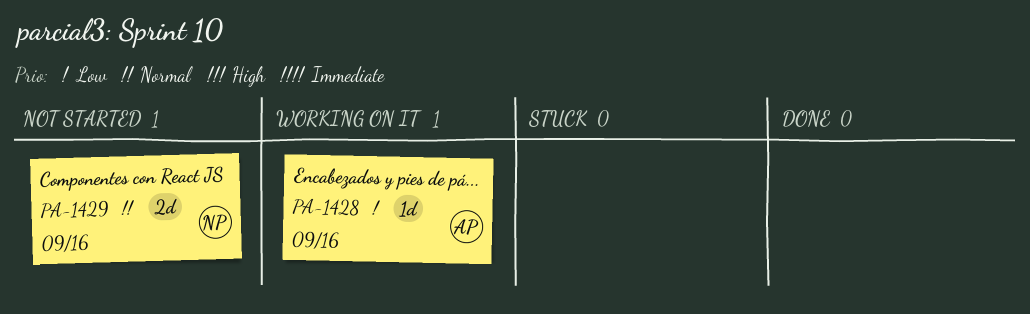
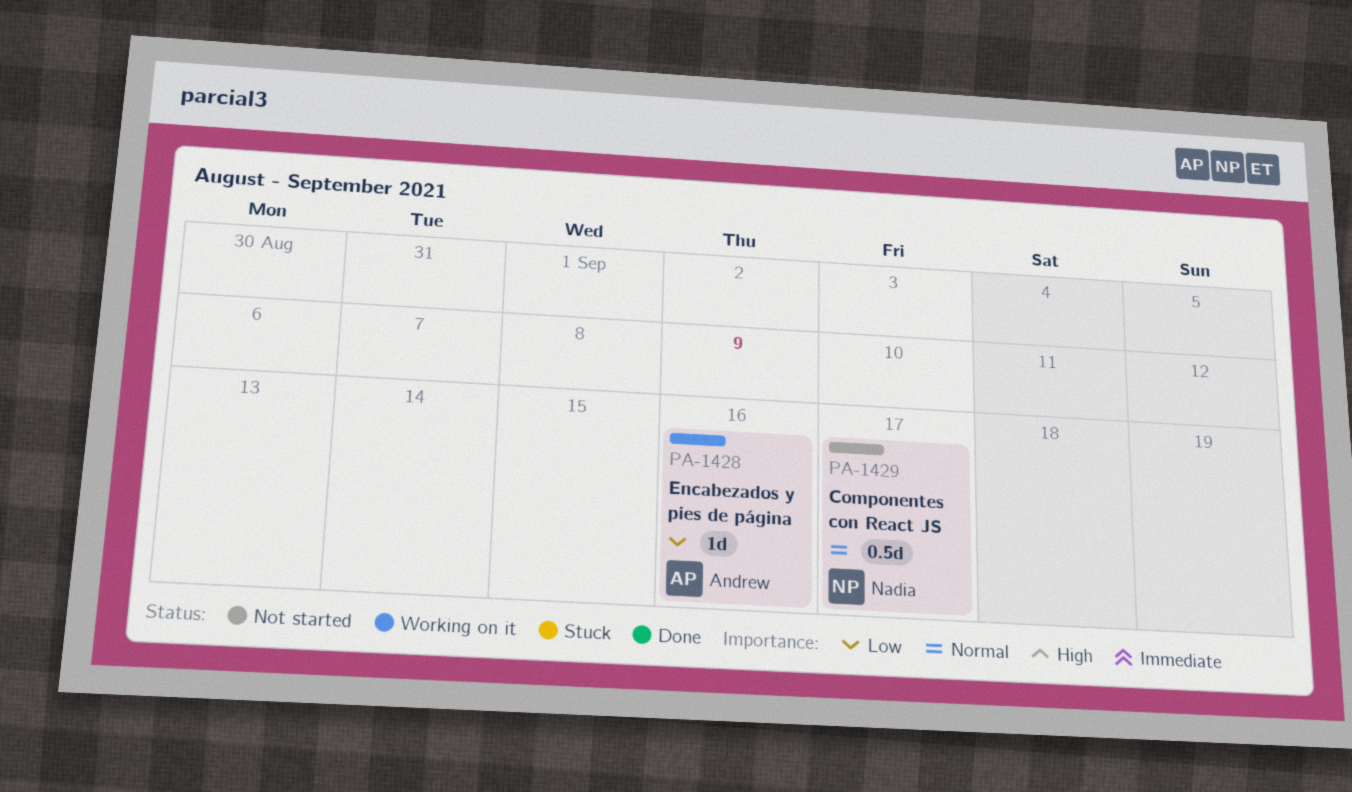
PA-1429, estimate: 2d -> 0.5d
PA-1429, due: Sep 16 -> Sep 17

